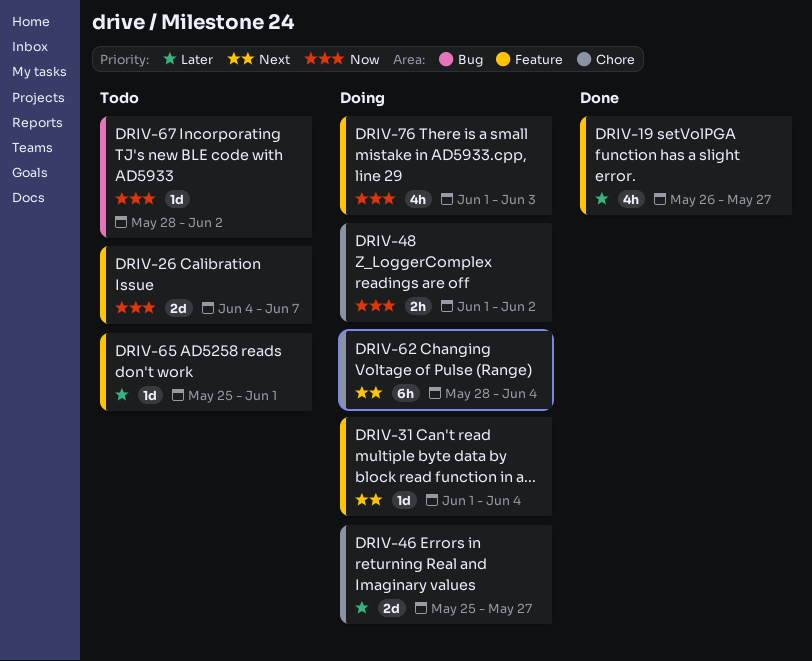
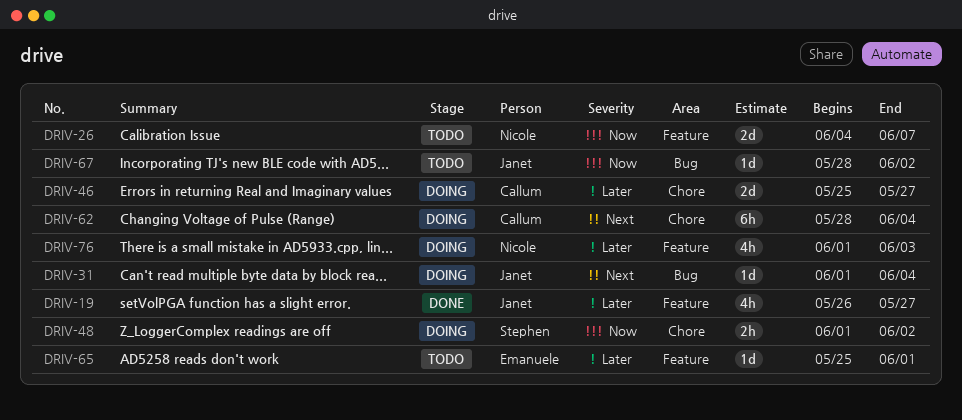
DRIV-31, label: Feature -> Bug
DRIV-76, priority: Now -> Later

